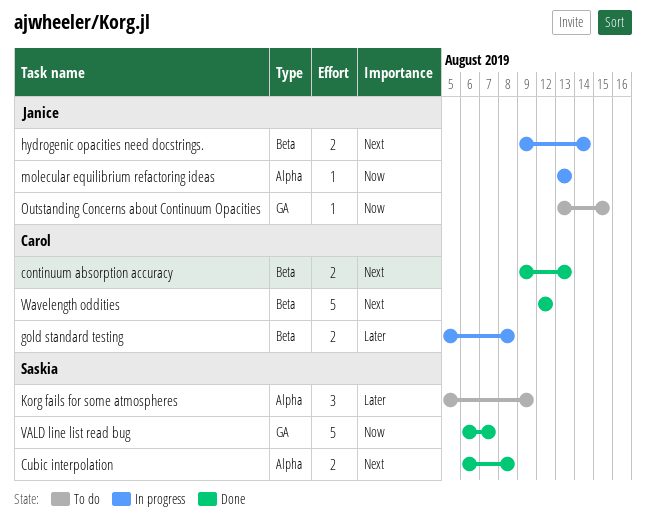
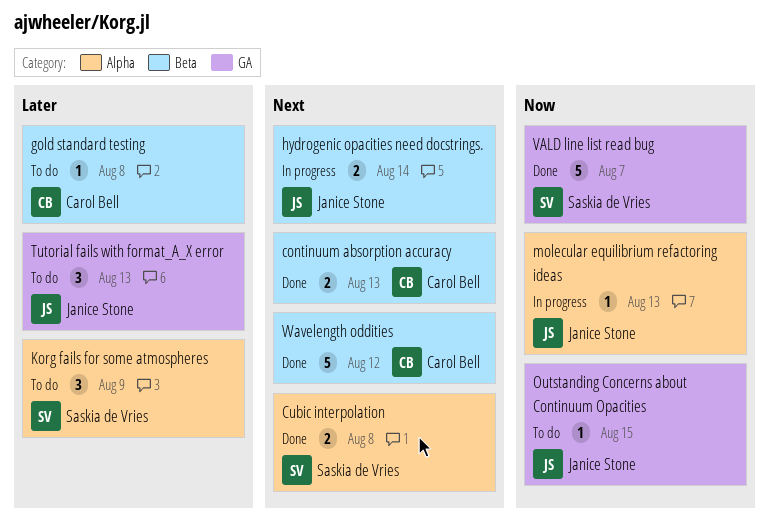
gold standard testing, status: In progress -> To do
gold standard testing, estimate: 2 -> 1
Tutorial fails with format_A_X error: none -> present

